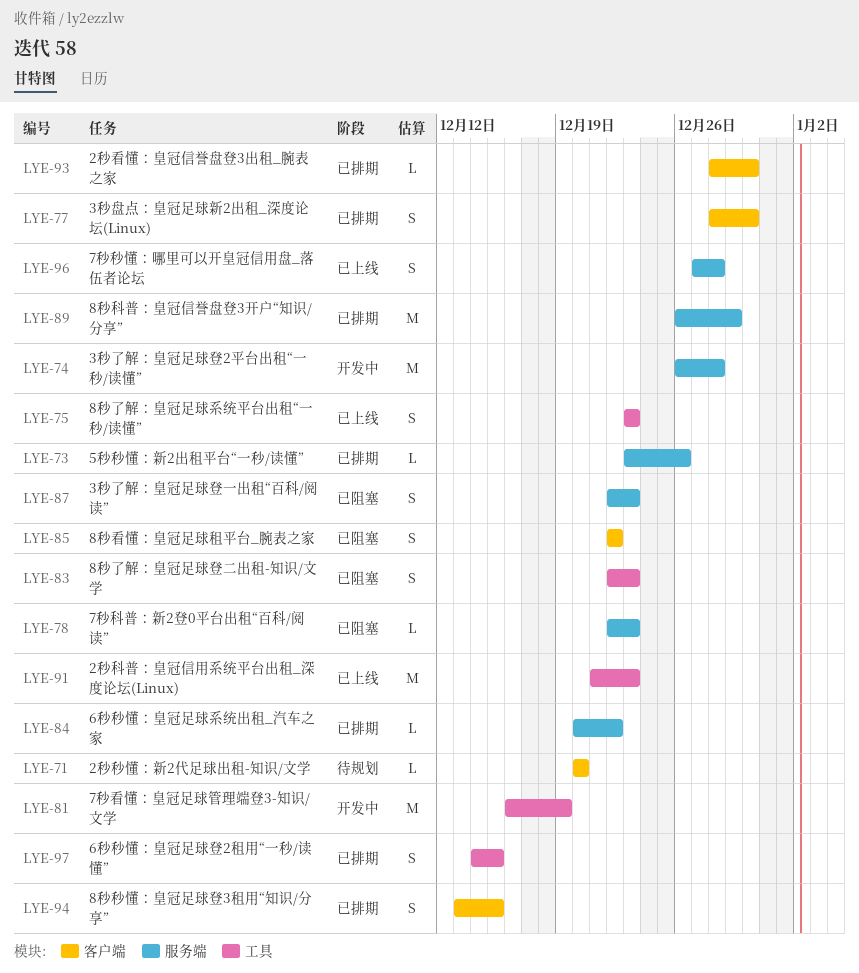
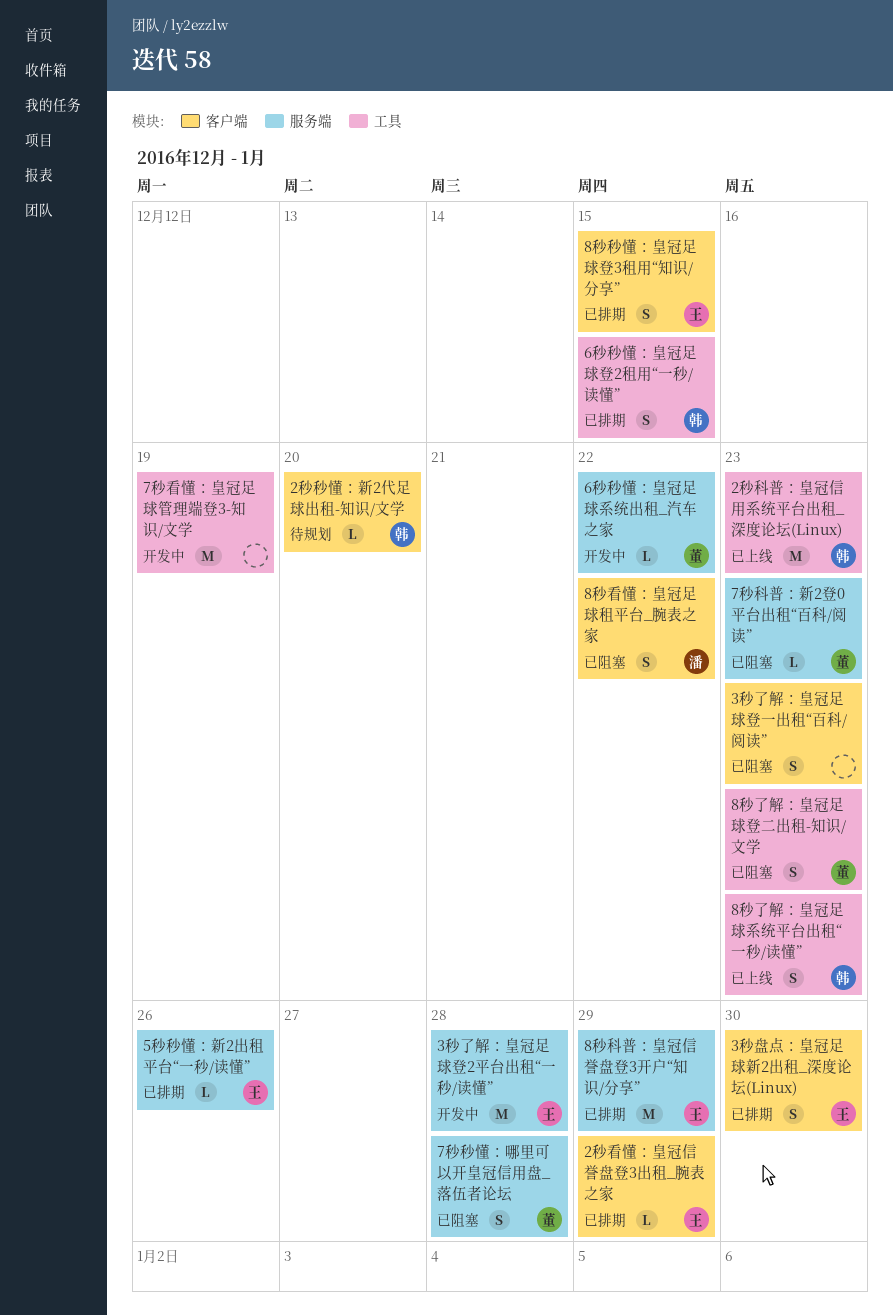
2秒看懂：皇冠信誉盘登3出租_腕表之家, due: Dec 30 -> Dec 29
3秒了解：皇冠足球登一出租“百科/阅读”, label: 服务端 -> 客户端
6秒秒懂：皇冠足球系统出租_汽车之家, status: 已排期 -> 开发中
7秒秒懂：哪里可以开皇冠信用盘_落伍者论坛, status: 已上线 -> 已阻塞

